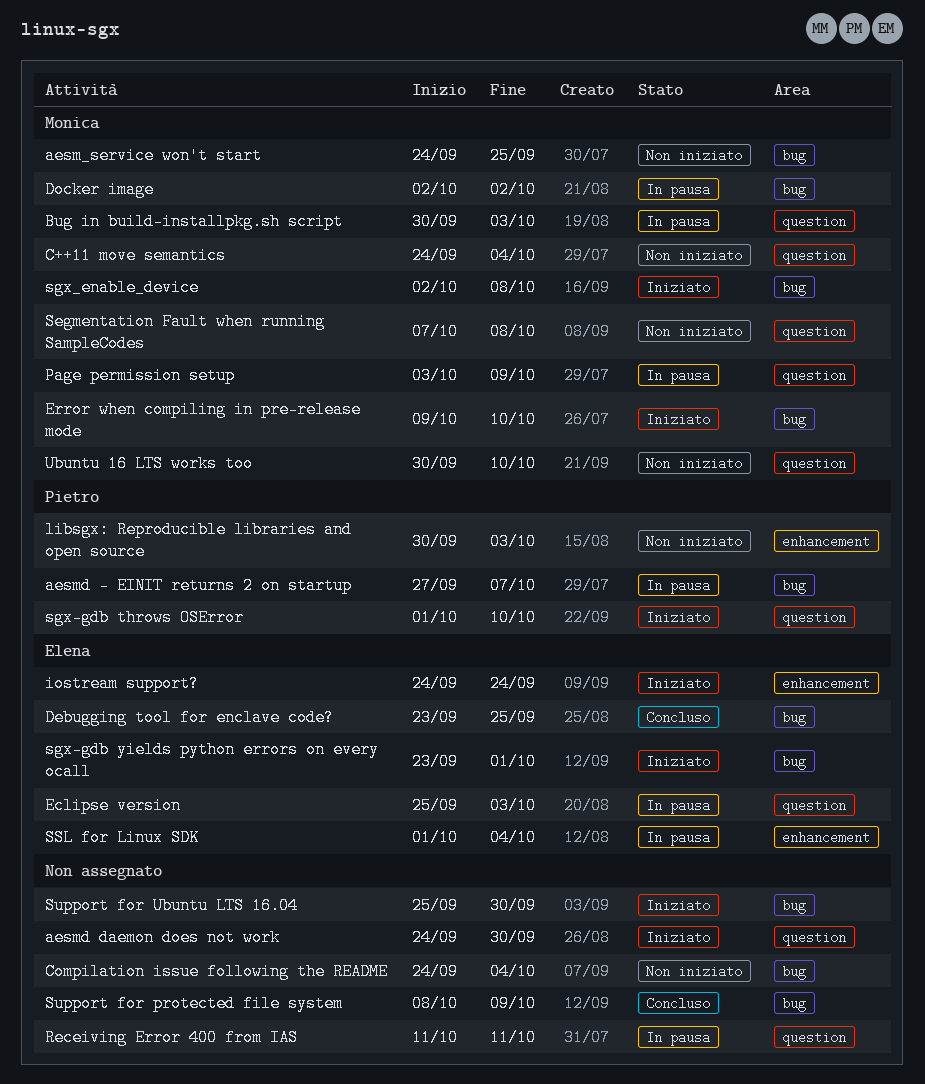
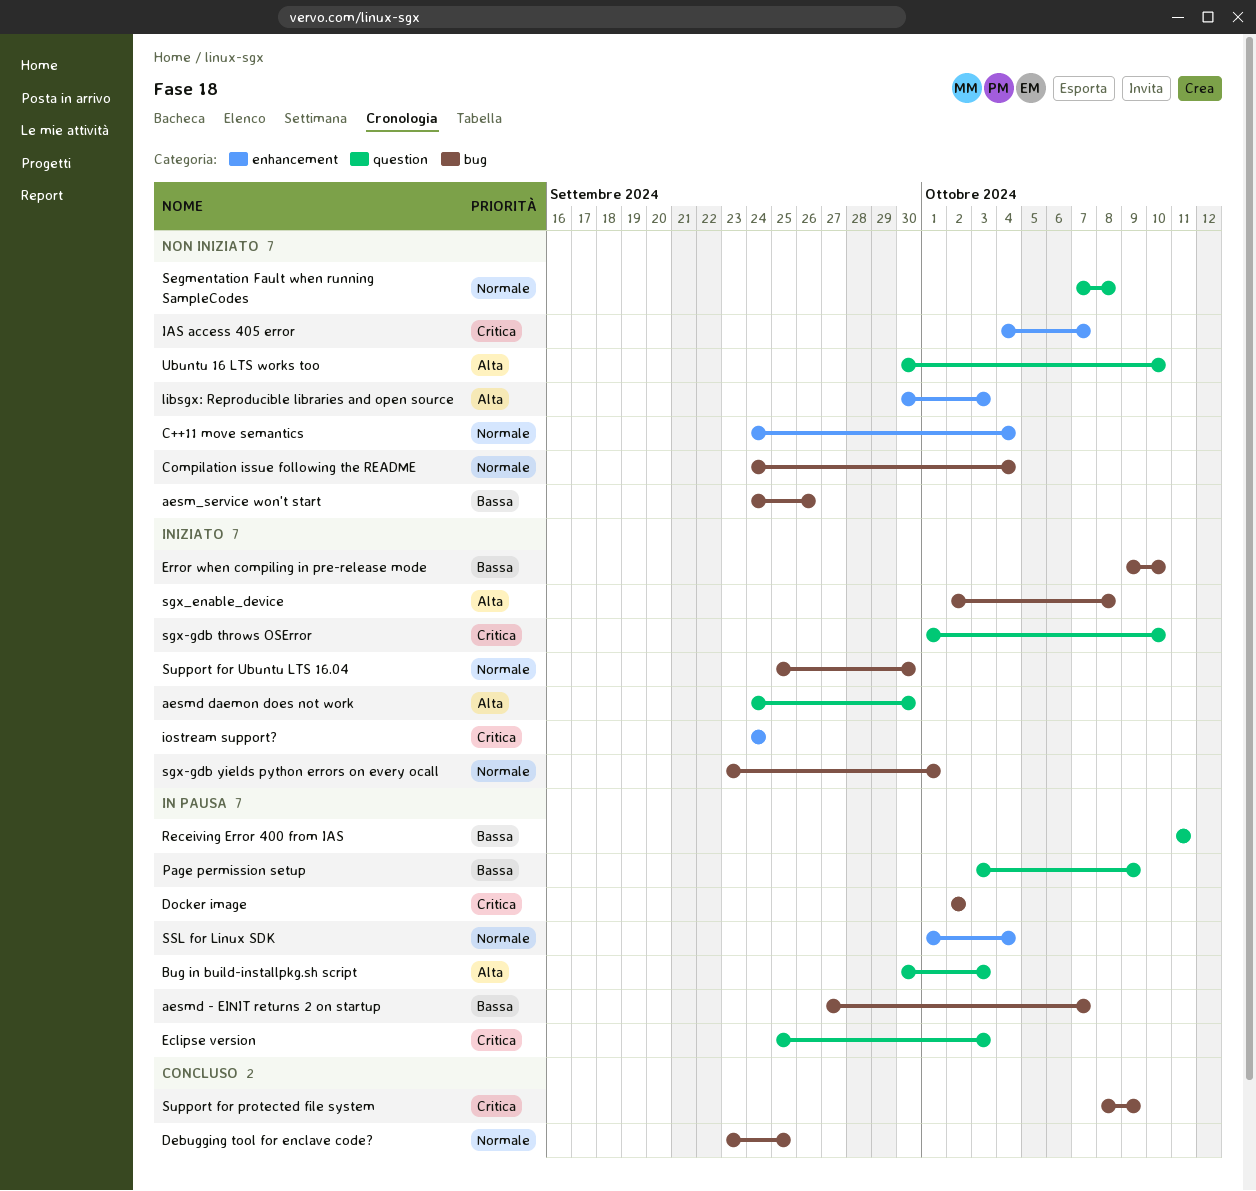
aesm_service won't start, due: Sep 25 -> Sep 26
C++11 move semantics, label: question -> enhancement
IAS access 405 error: none -> present

